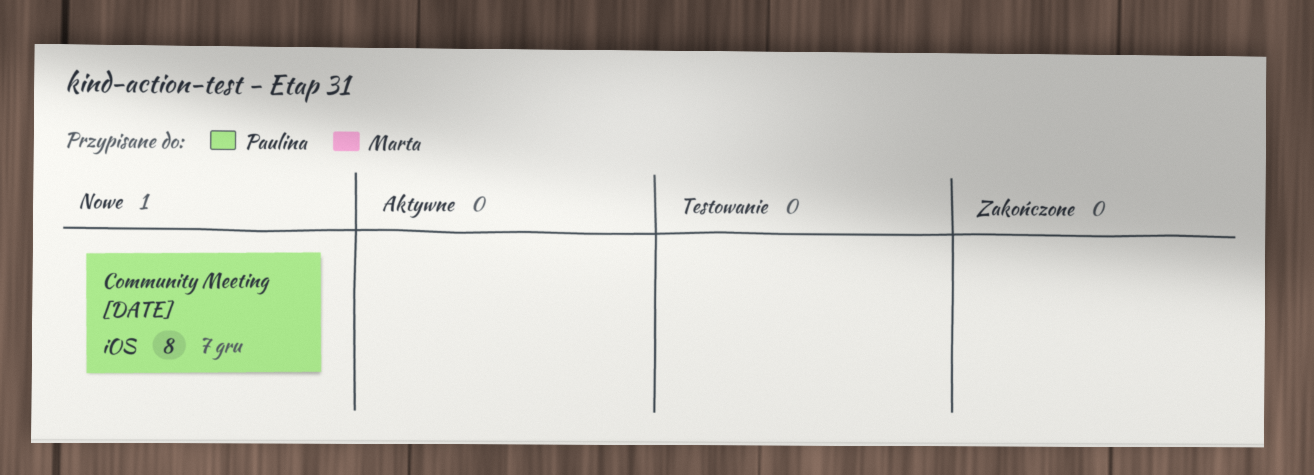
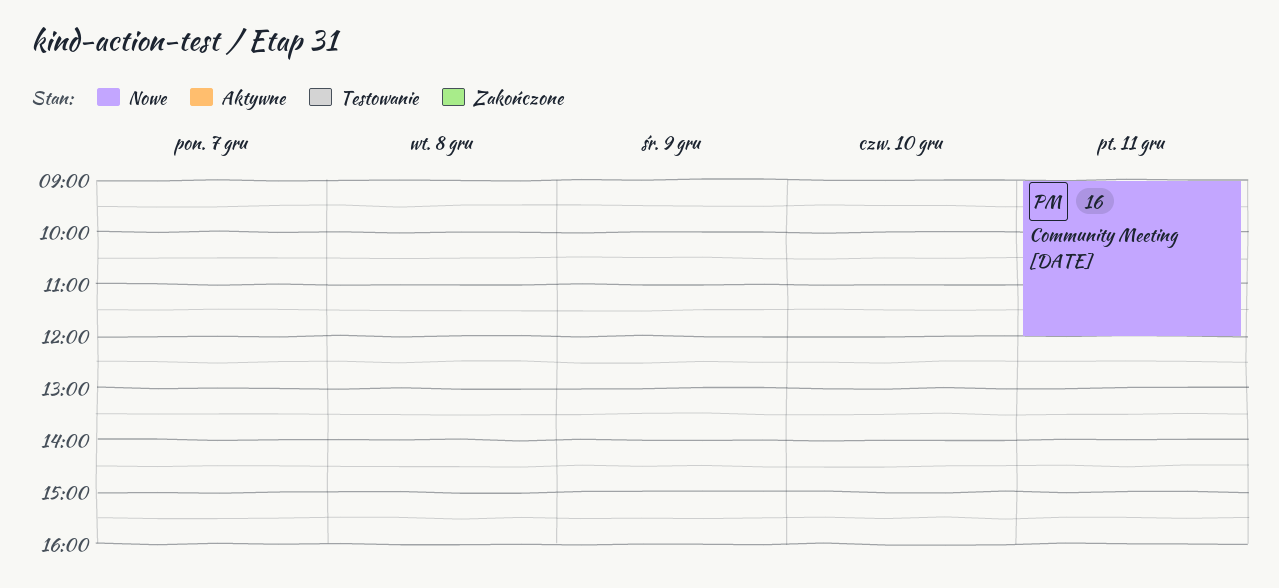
Community Meeting [DATE], estimate: 8 -> 16
Community Meeting [DATE], day: Dec 7 -> Dec 11

